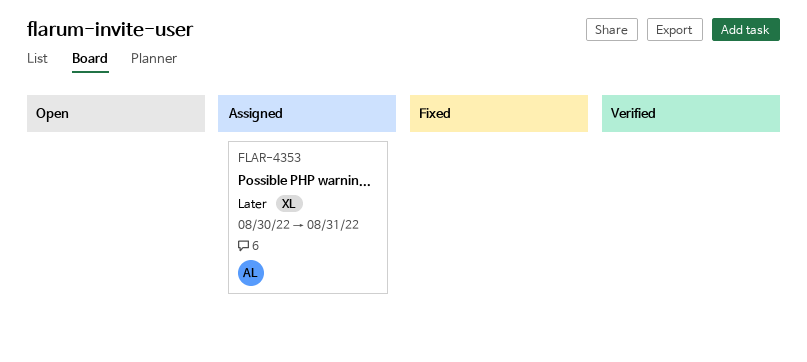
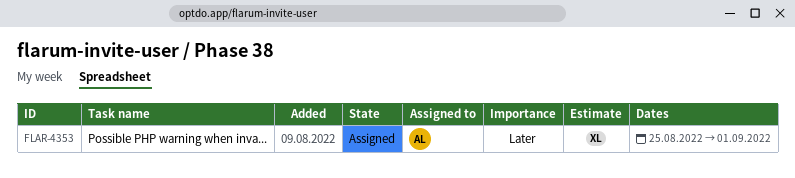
FLAR-4353, start: Aug 30 -> Aug 25
FLAR-4353, due: Aug 31 -> Sep 1

